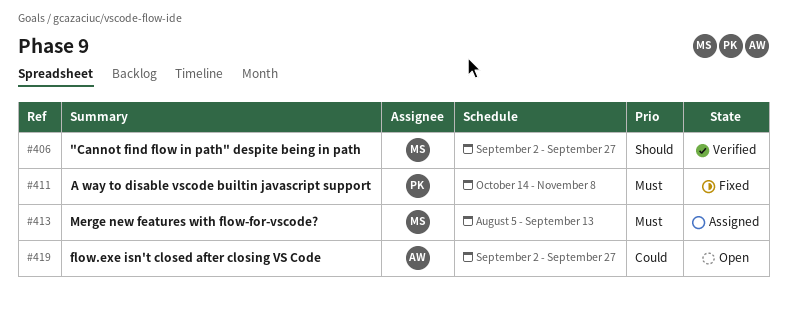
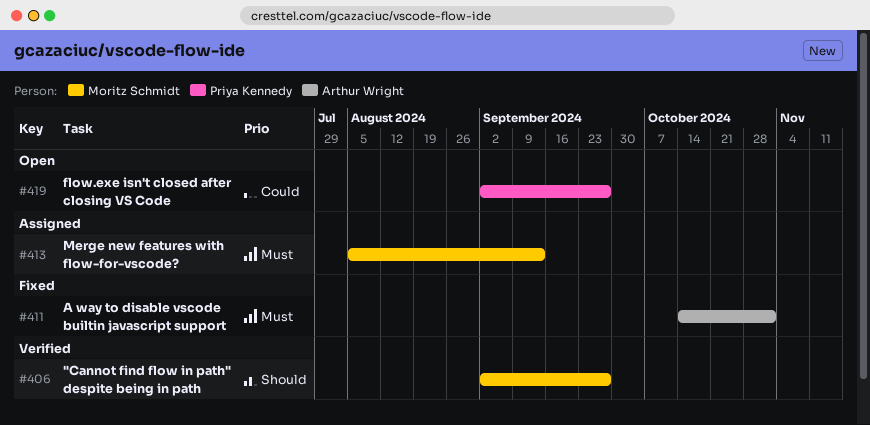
#411, owner: Priya Kennedy -> Arthur Wright
#411, due: Nov 8 -> Nov 1
#419, owner: Arthur Wright -> Priya Kennedy

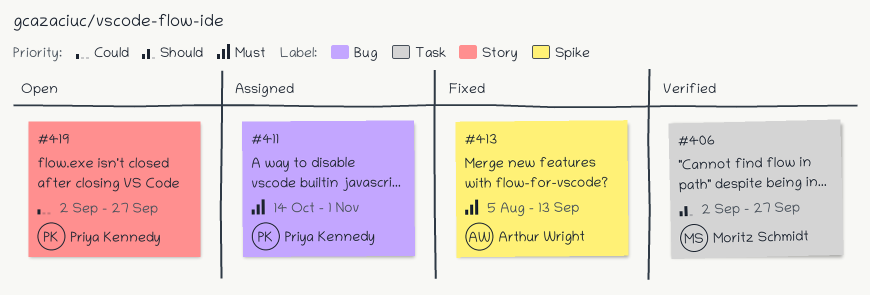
#411, status: Fixed -> Assigned
#411, owner: Arthur Wright -> Priya Kennedy
#413, status: Assigned -> Fixed
#413, owner: Moritz Schmidt -> Arthur Wright

